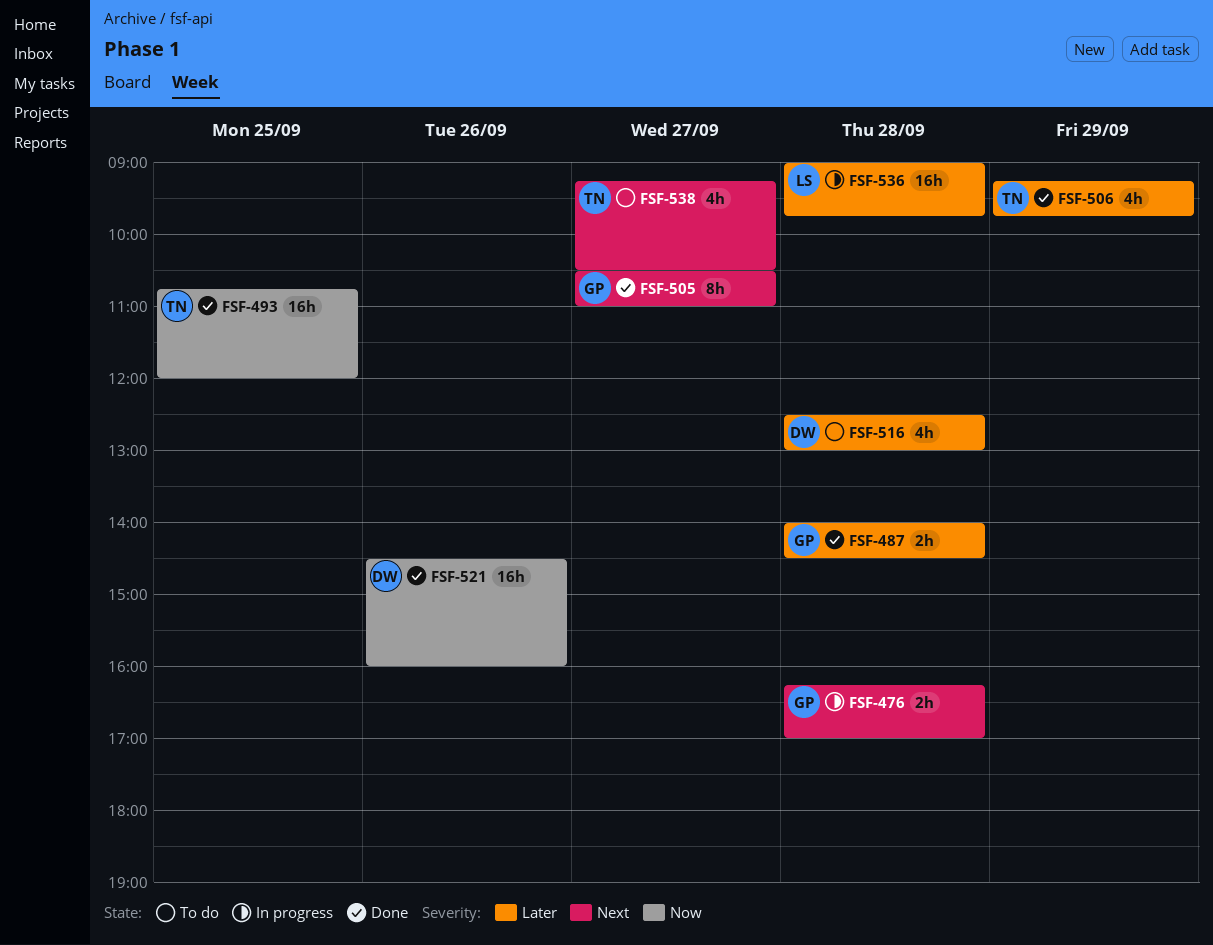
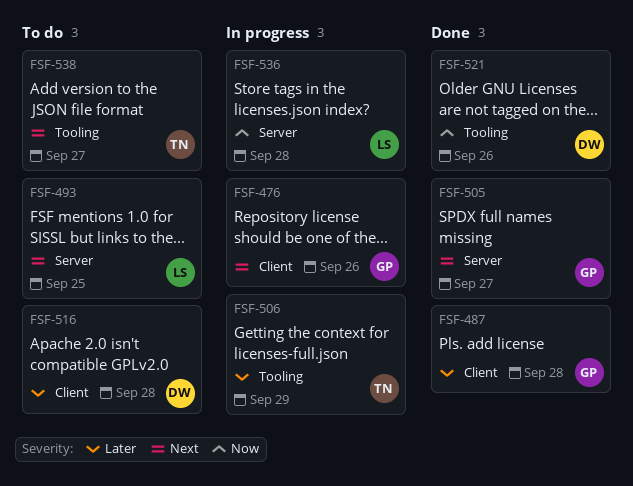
FSF-476, day: Sep 28 -> Sep 26
FSF-493, status: Done -> To do
FSF-493, owner: TN -> LS
FSF-493, priority: Now -> Next
FSF-506, status: Done -> In progress
FSF-536, priority: Later -> Now

